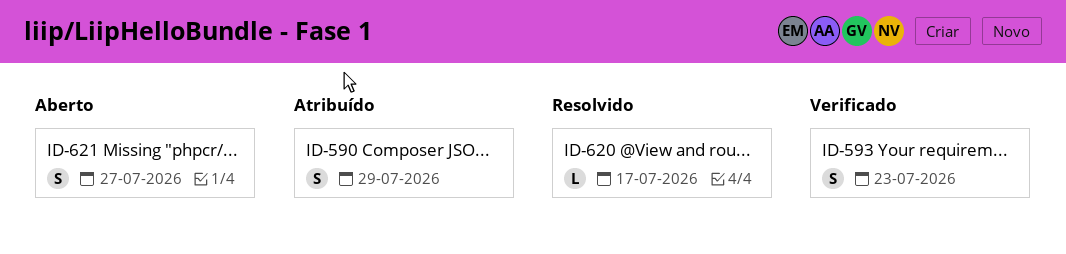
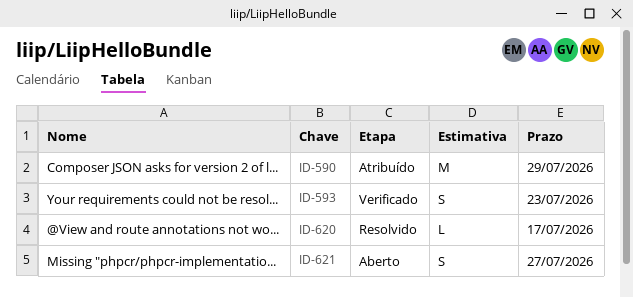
ID-590, estimate: S -> M

